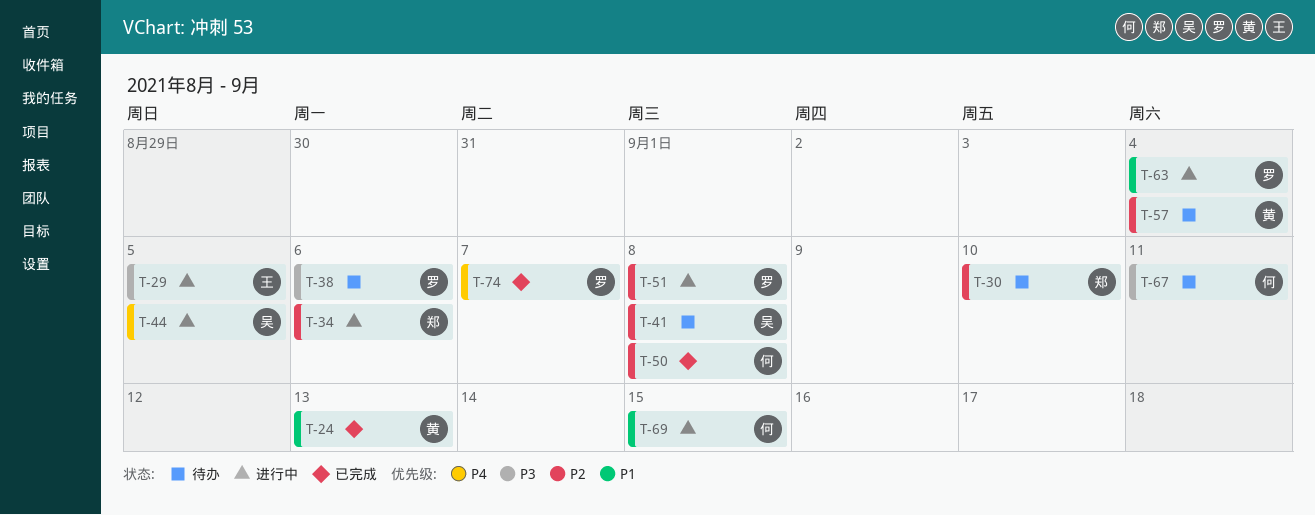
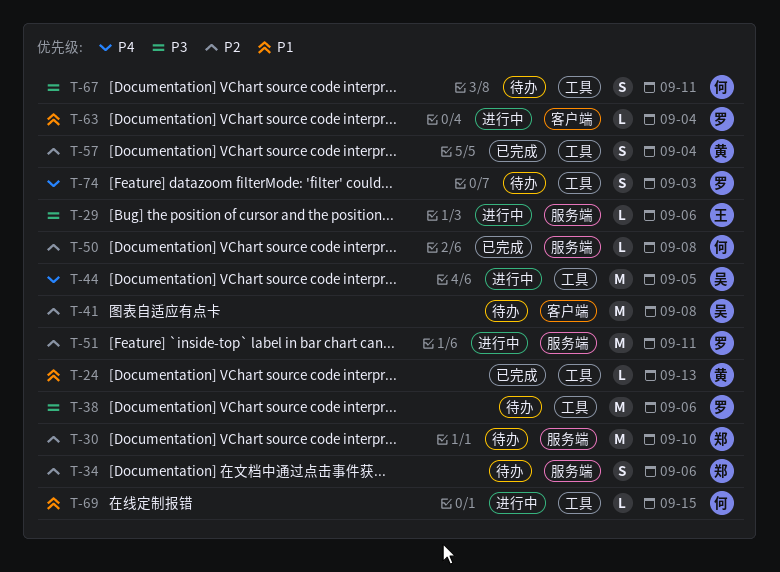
T-29, due: Sep 5 -> Sep 6
T-34, status: 进行中 -> 待办
T-51, due: Sep 8 -> Sep 11
T-57, status: 待办 -> 已完成
T-74, status: 已完成 -> 待办
T-74, due: Sep 7 -> Sep 3

